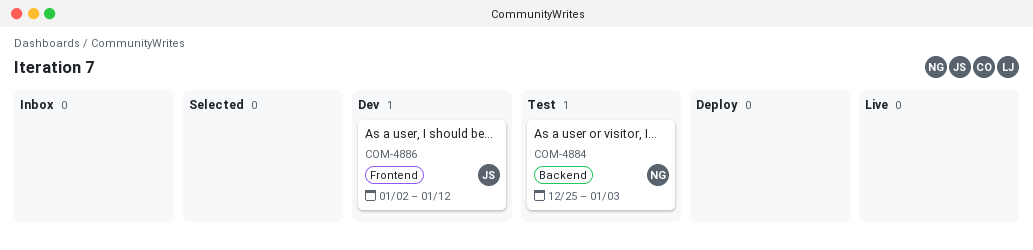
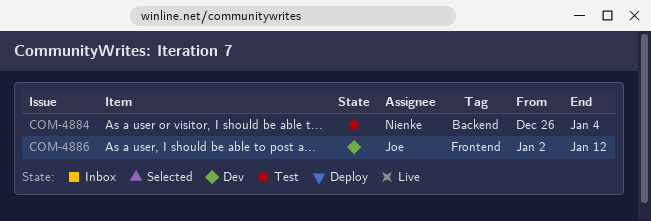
COM-4884, start: Dec 25 -> Dec 26
COM-4884, due: Jan 3 -> Jan 4

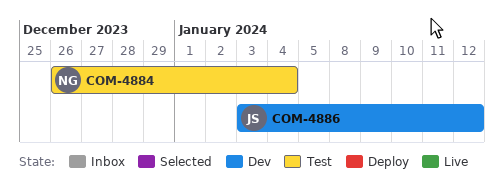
COM-4886, start: Jan 2 -> Jan 3

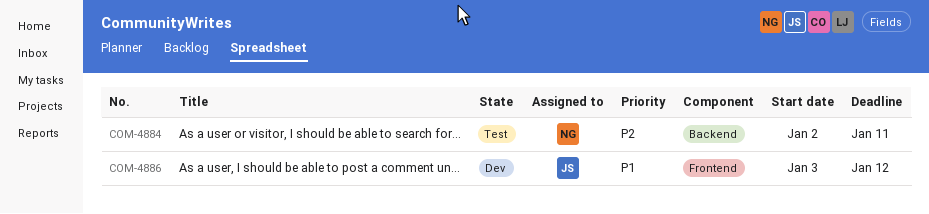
COM-4884, start: Dec 26 -> Jan 2
COM-4884, due: Jan 4 -> Jan 11

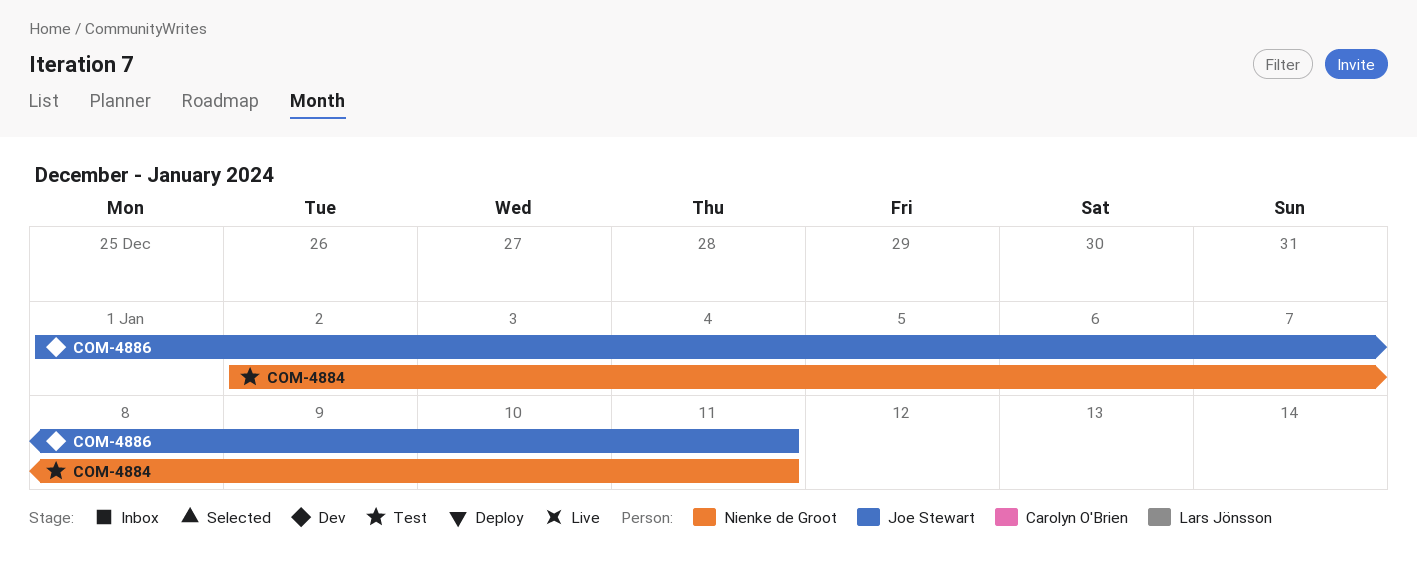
COM-4886, start: Jan 3 -> Jan 1
COM-4886, due: Jan 12 -> Jan 11

